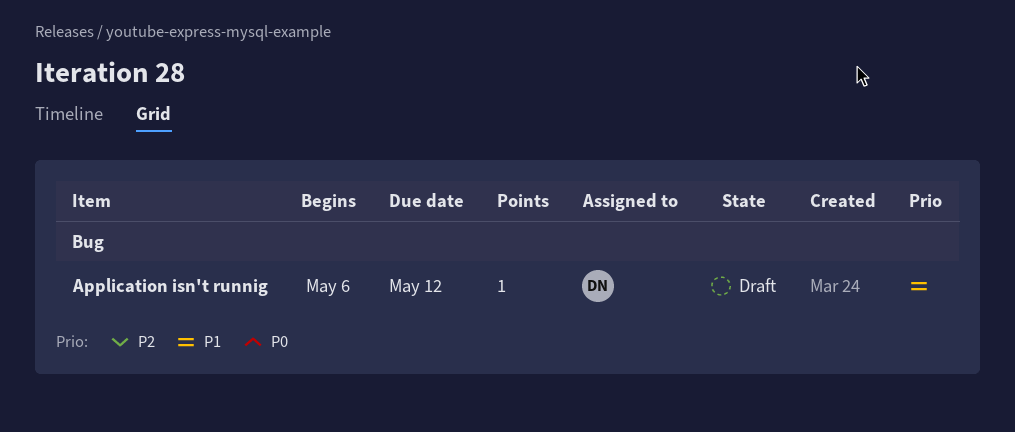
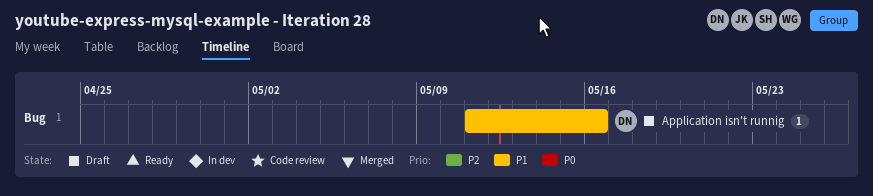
Application isn't runnig, start: May 6 -> May 11
Application isn't runnig, due: May 12 -> May 16

